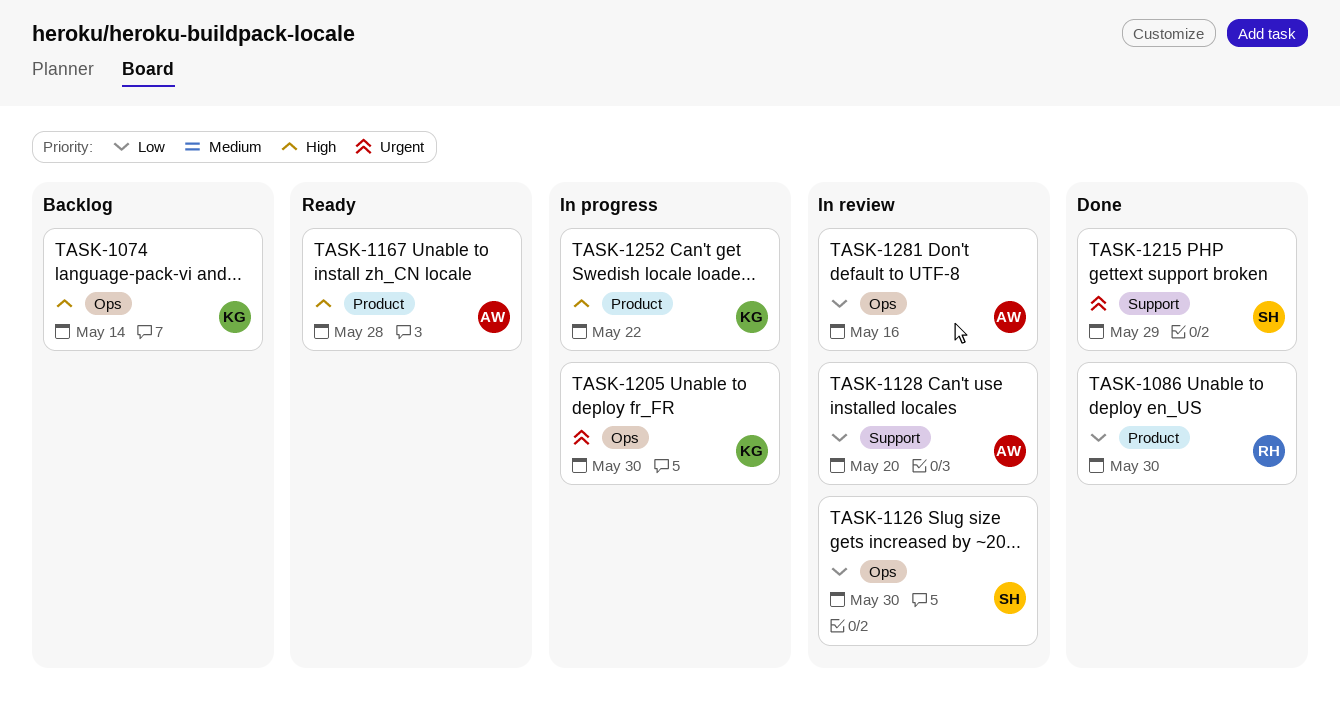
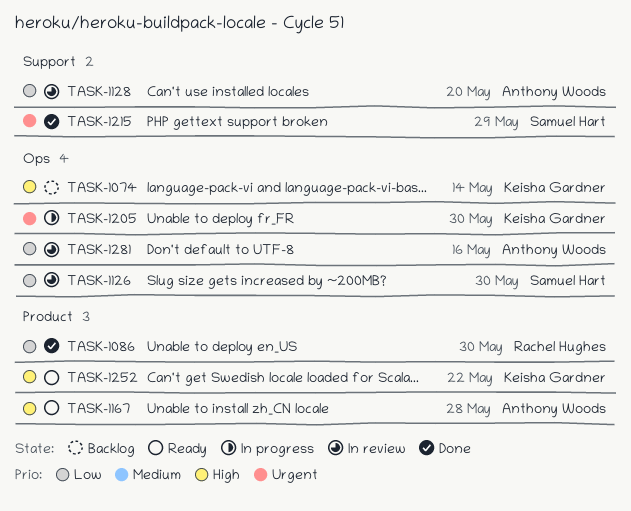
TASK-1252, status: In progress -> Ready

